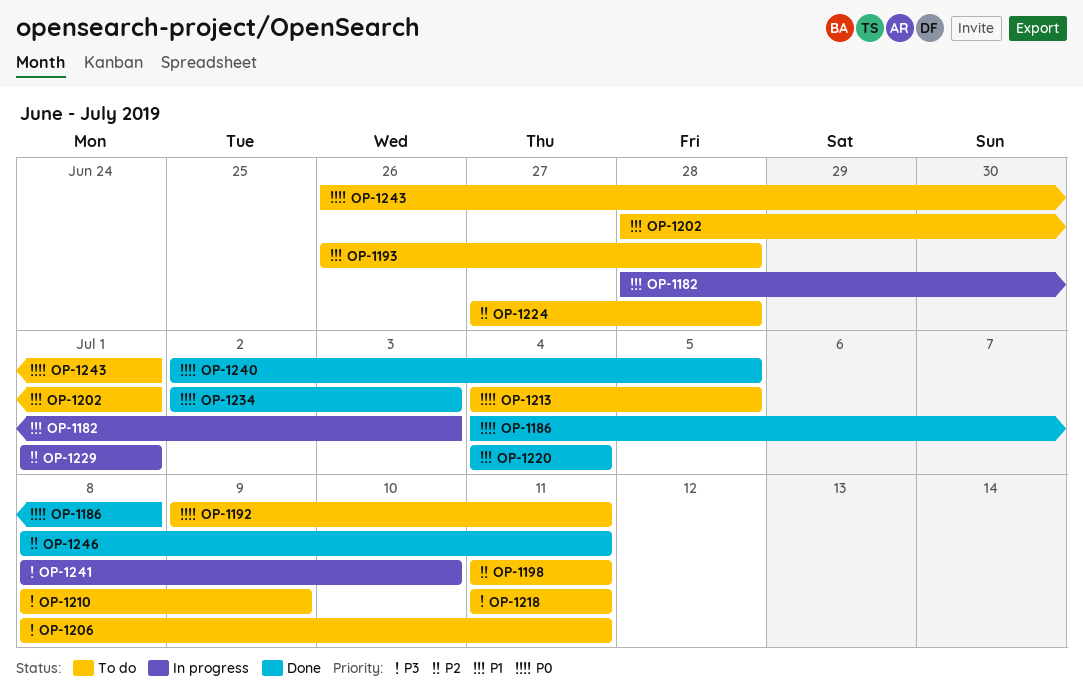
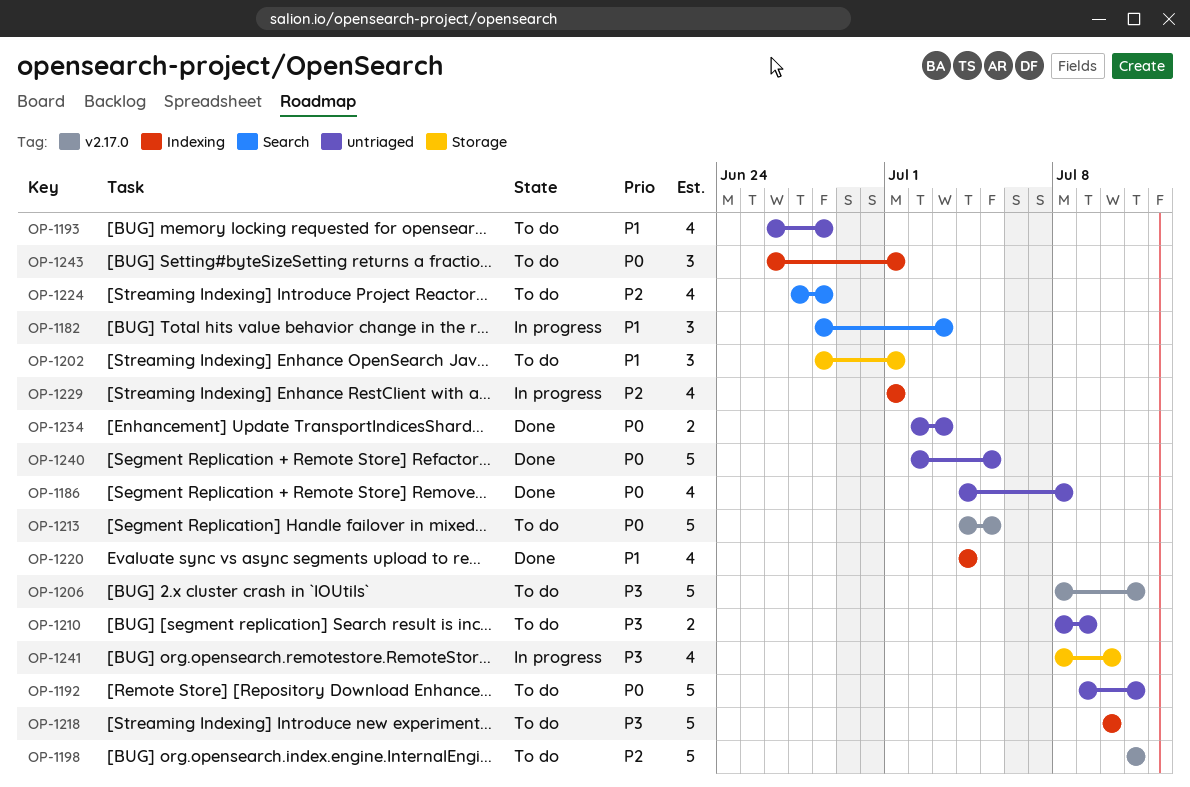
OP-1218, start: Jul 11 -> Jul 10
OP-1218, due: Jul 11 -> Jul 10
OP-1246: present -> none

